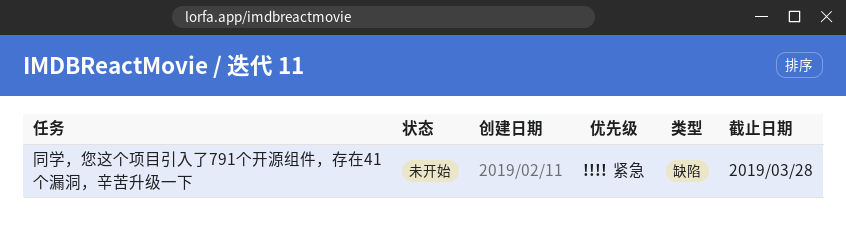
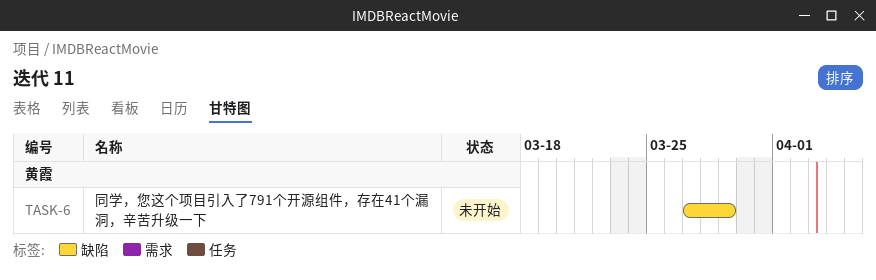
同学，您这个项目引入了791个开源组件，存在41个漏洞，辛苦升级一下, due: Mar 28 -> Mar 29

